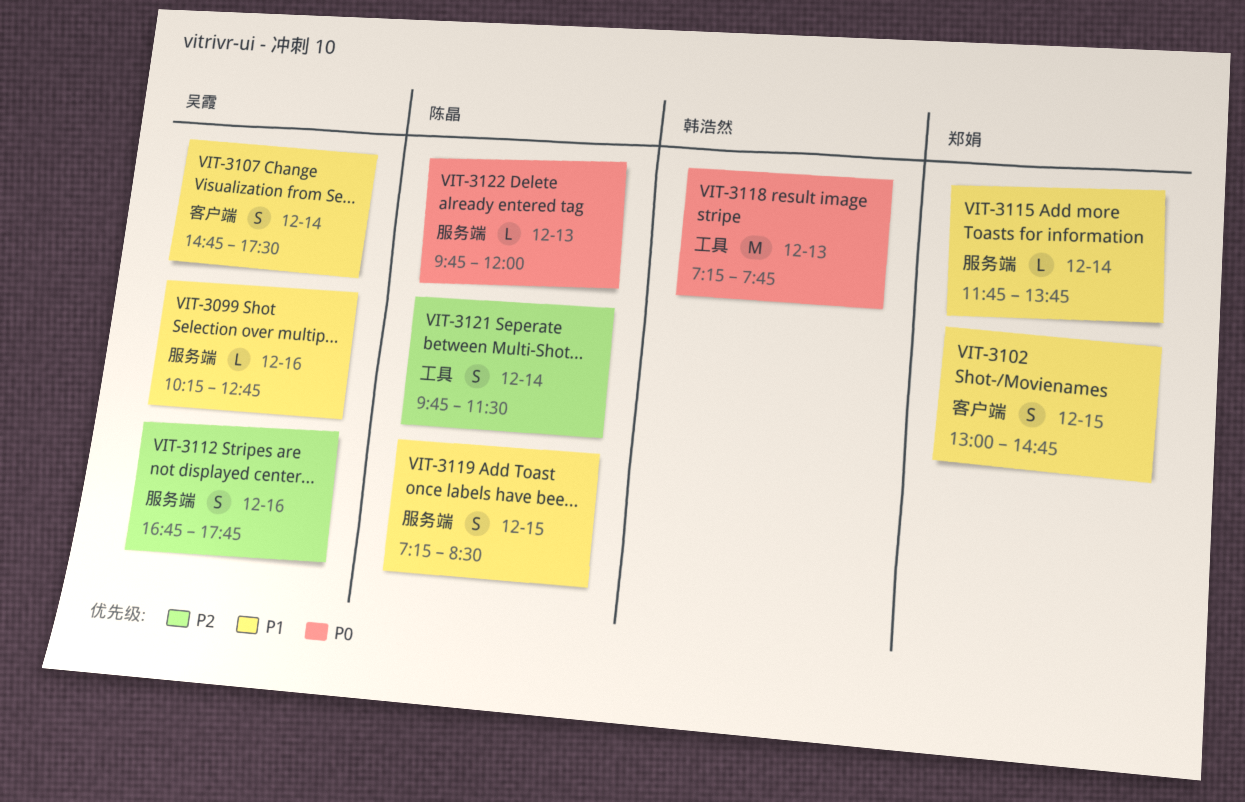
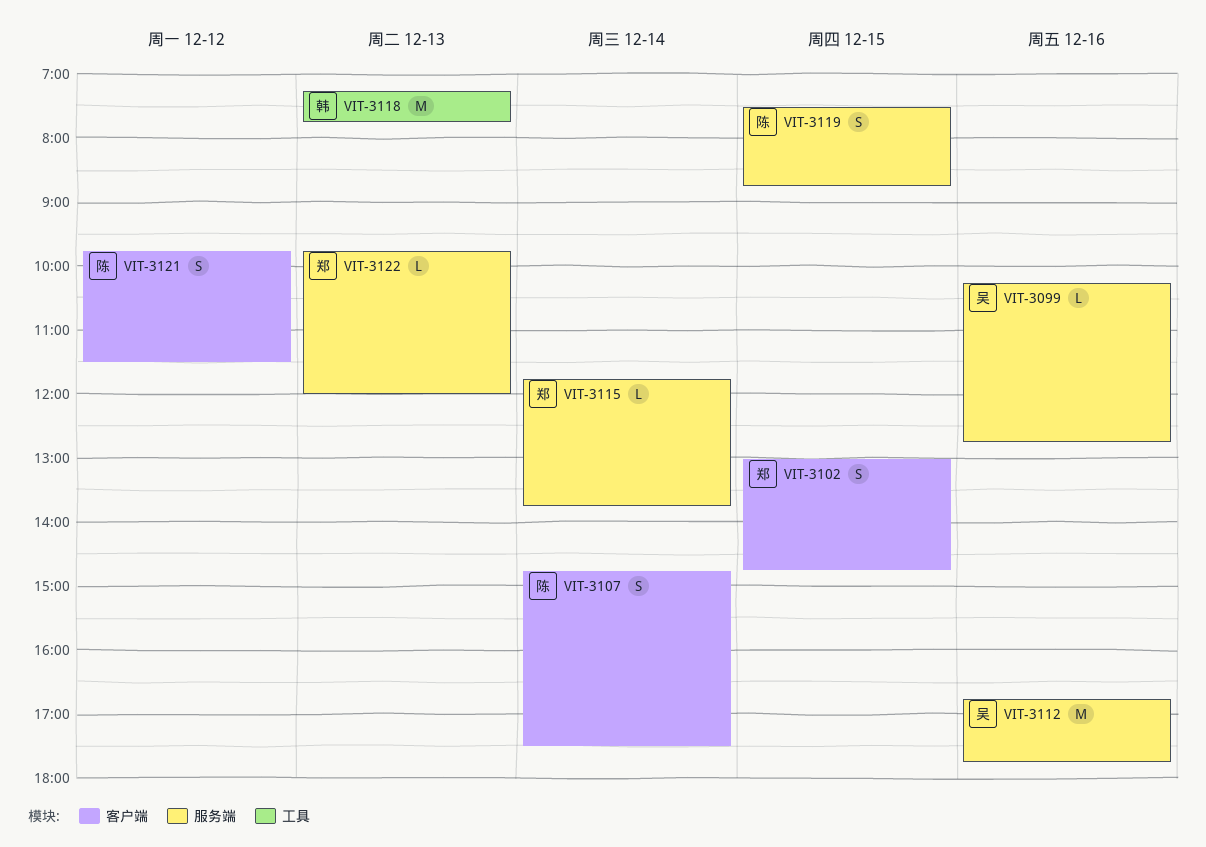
VIT-3107, owner: 吴霞 -> 陈晶
VIT-3112, estimate: S -> M
VIT-3119, begins: 07:15 -> 07:30
VIT-3119, ends: 08:30 -> 08:45
VIT-3121, label: 工具 -> 客户端
VIT-3121, day: Dec 14 -> Dec 12
VIT-3122, owner: 陈晶 -> 郑娟

